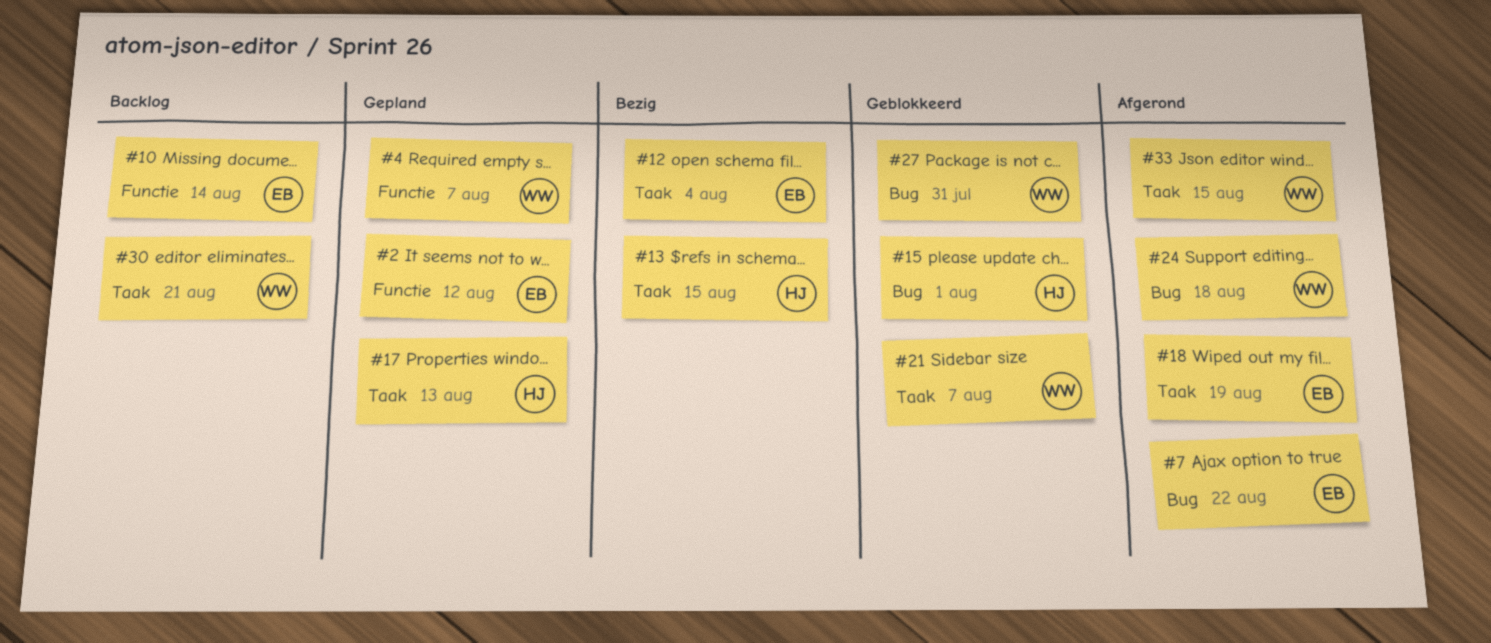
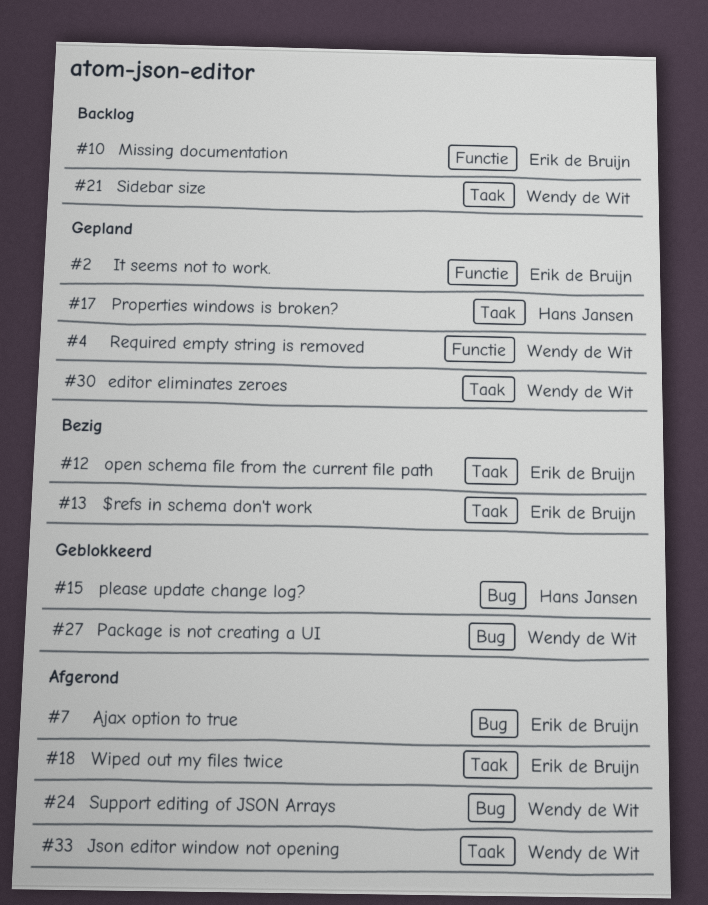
#13, owner: Hans Jansen -> Erik de Bruijn
#21, status: Geblokkeerd -> Backlog
#30, status: Backlog -> Gepland

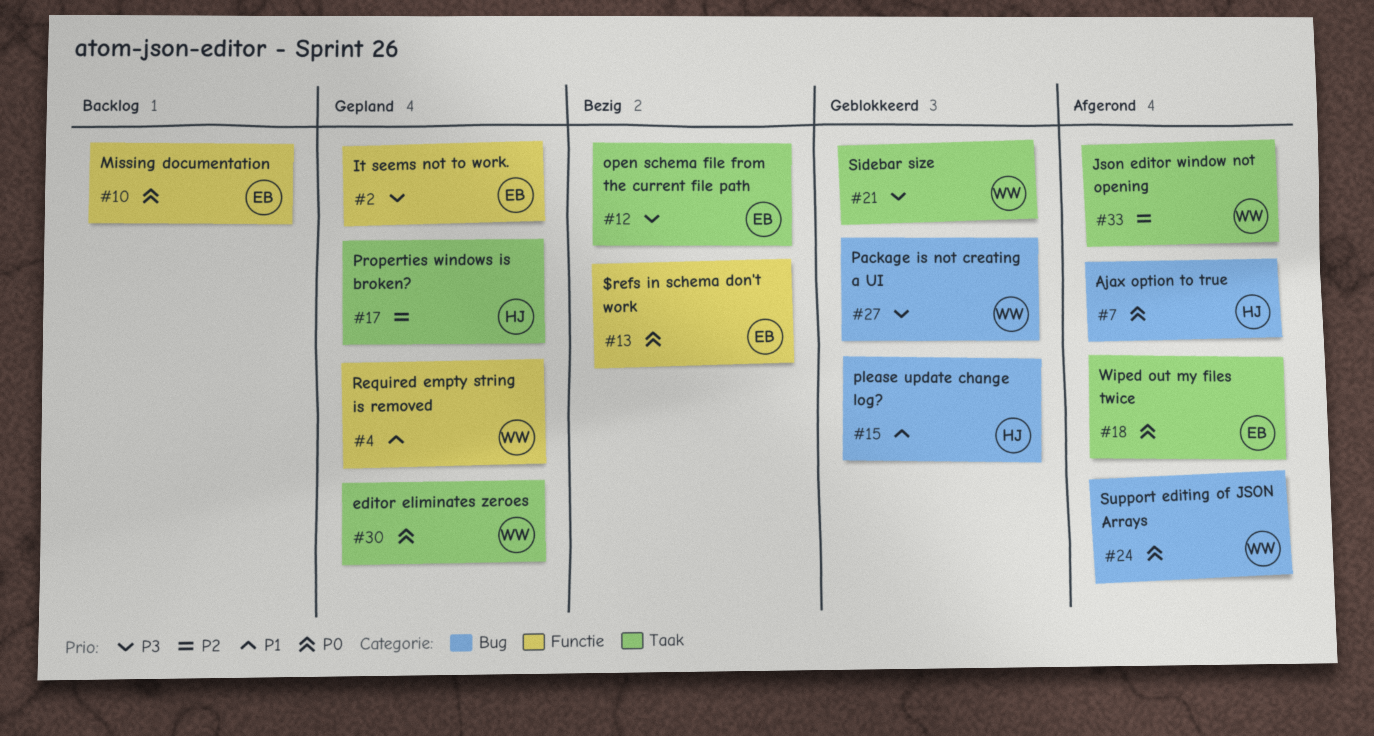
#7, owner: Erik de Bruijn -> Hans Jansen
#13, label: Taak -> Functie
#21, status: Backlog -> Geblokkeerd

